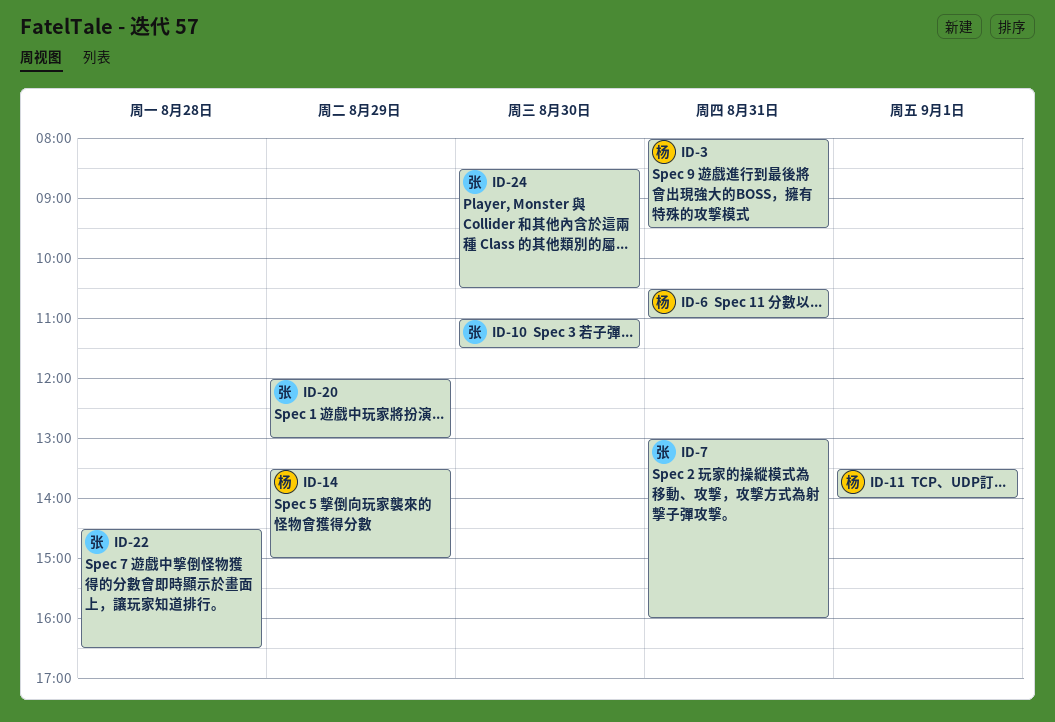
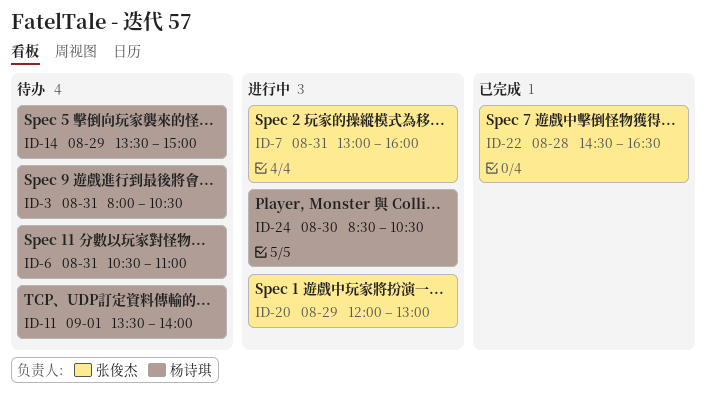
ID-3, ends: 09:30 -> 10:30
ID-10: present -> none
ID-24, owner: 张俊杰 -> 杨诗琪

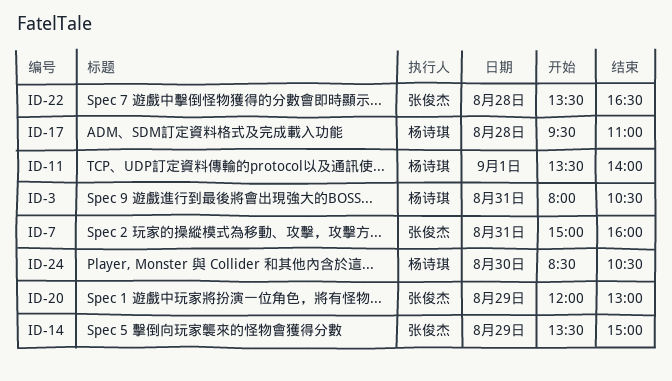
ID-6: present -> none
ID-7, begins: 13:00 -> 15:00
ID-14, owner: 杨诗琪 -> 张俊杰
ID-17: none -> present
ID-22, begins: 14:30 -> 13:30

